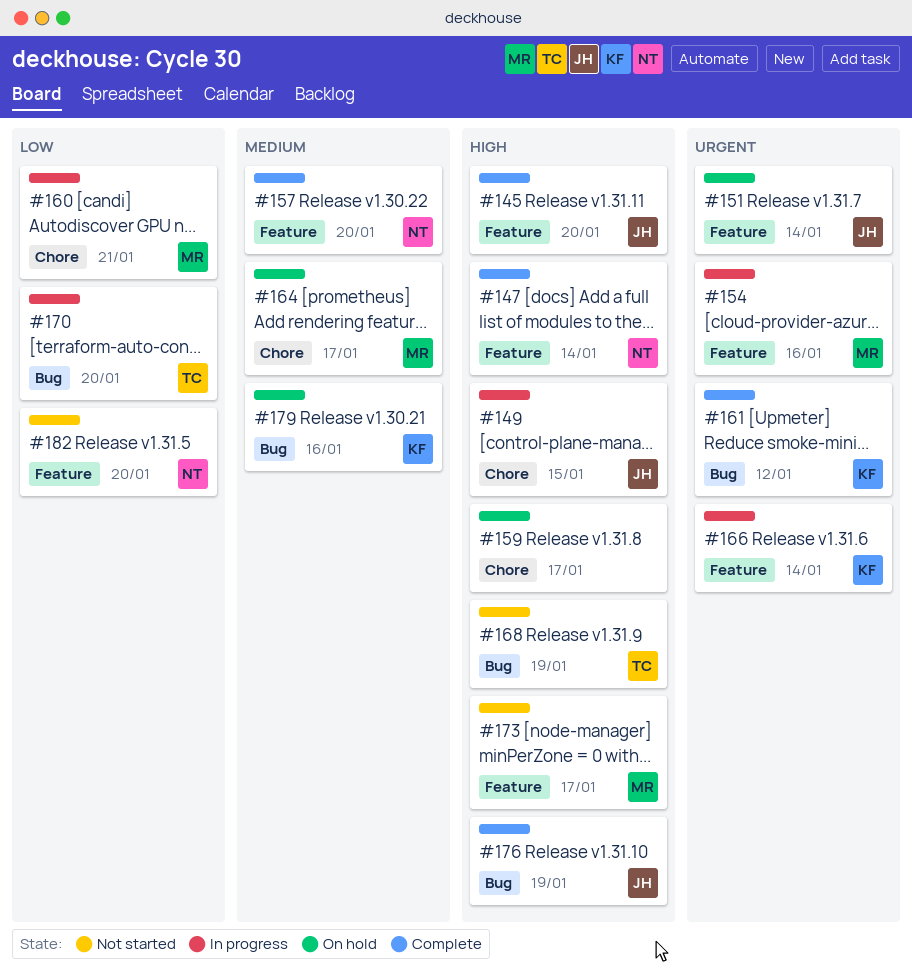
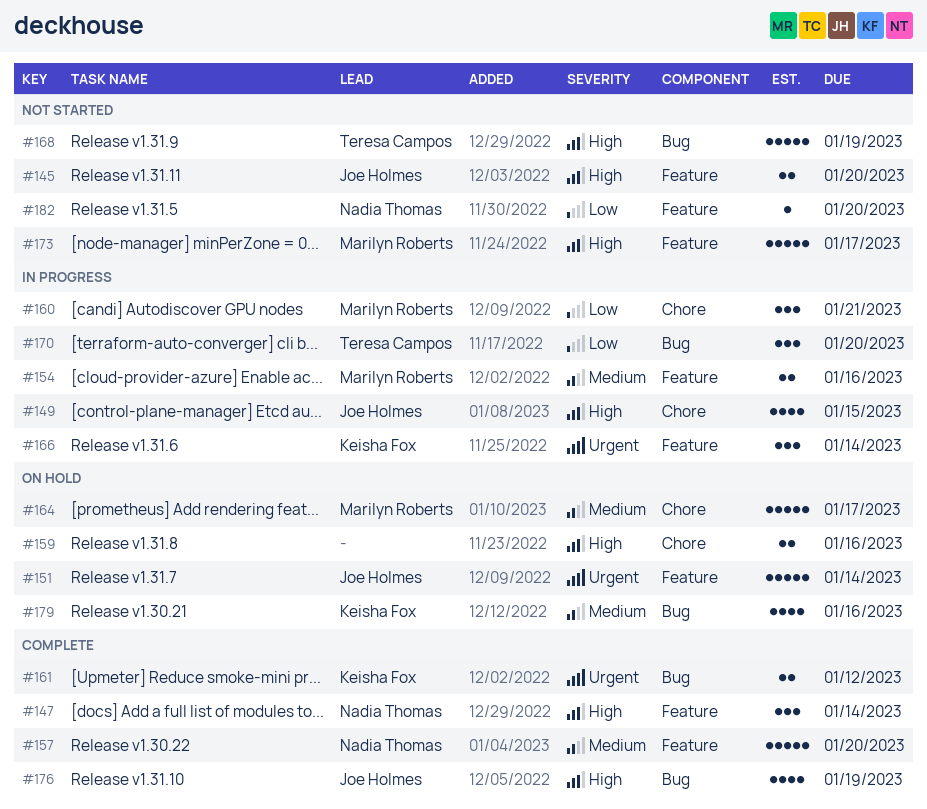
#145, status: Complete -> Not started
#154, priority: Urgent -> Medium
#159, due: Jan 17 -> Jan 16

